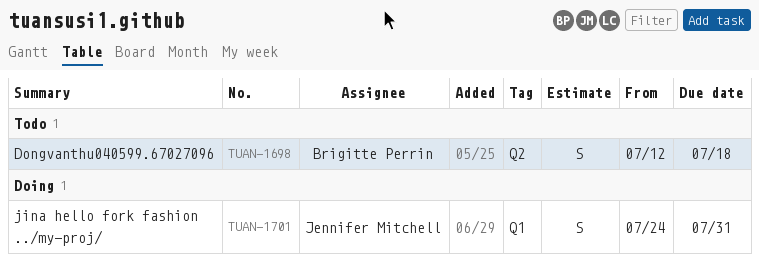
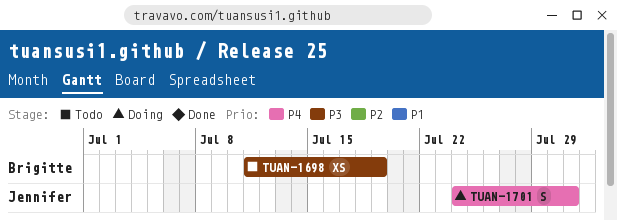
TUAN-1698, estimate: S -> XS
TUAN-1698, start: Jul 12 -> Jul 11
TUAN-1698, due: Jul 18 -> Jul 19

